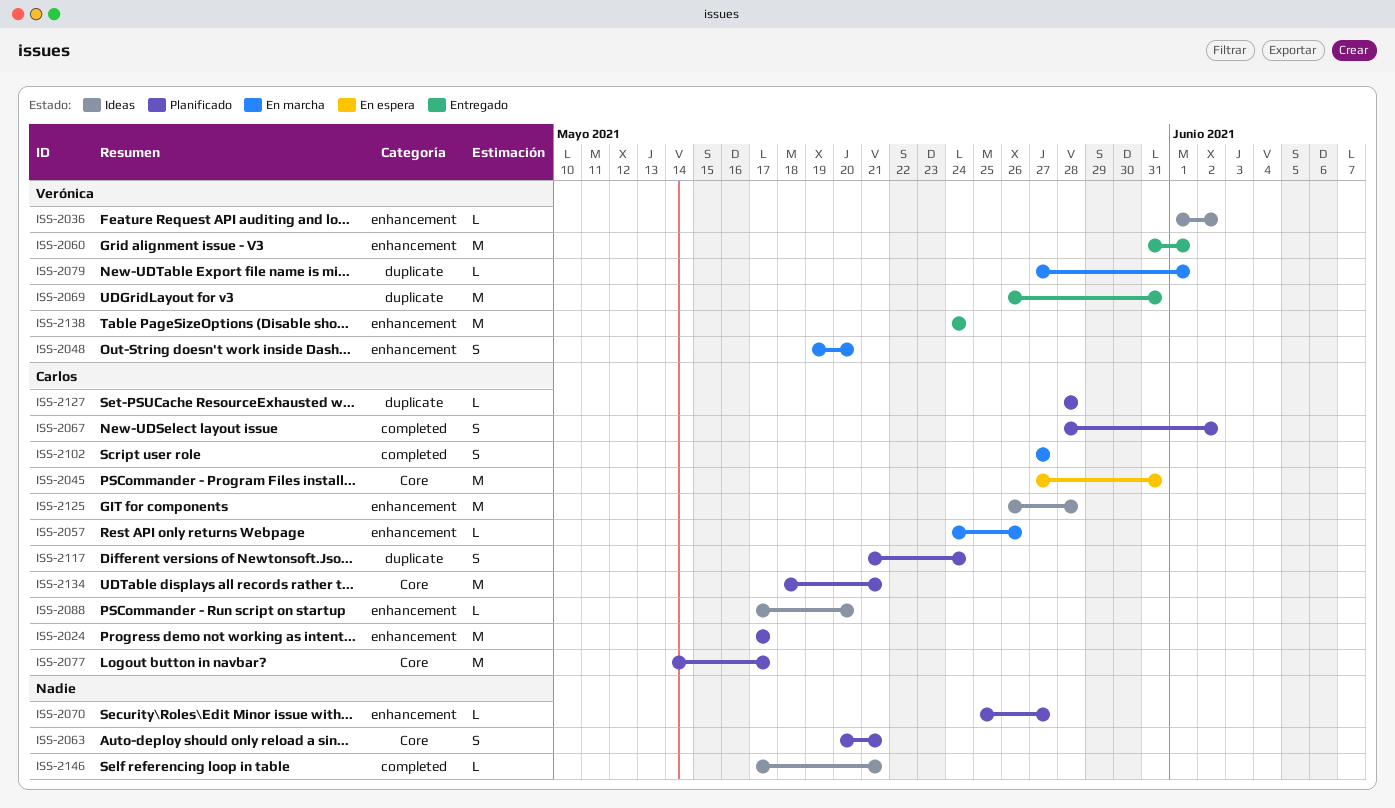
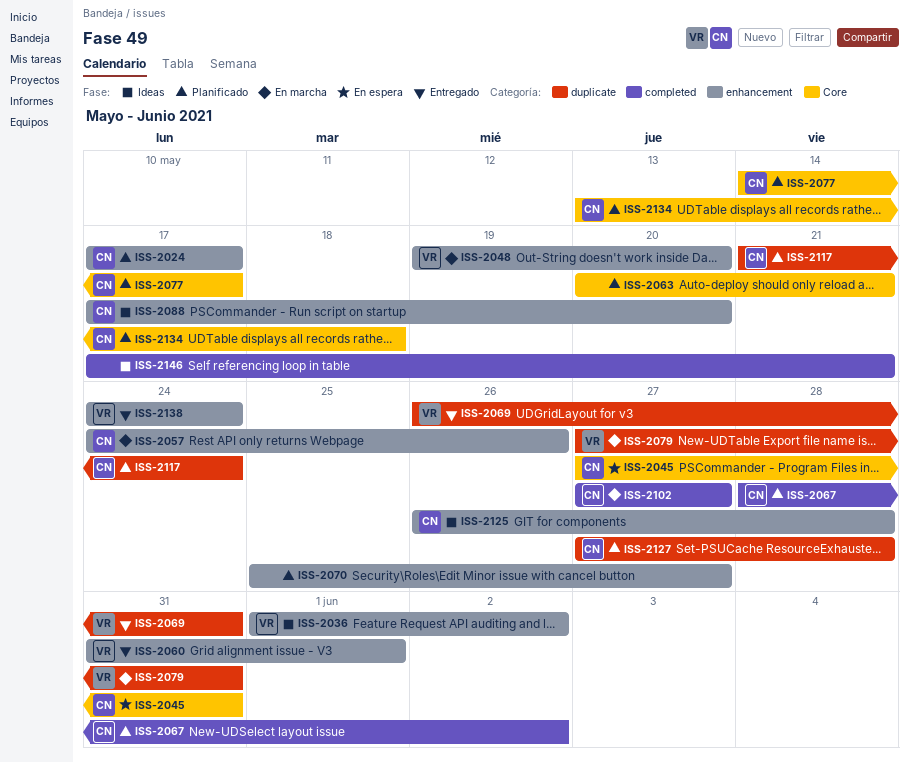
ISS-2079, due: Jun 1 -> May 31
ISS-2127, start: May 28 -> May 27
ISS-2134, start: May 18 -> May 13
ISS-2134, due: May 21 -> May 18

